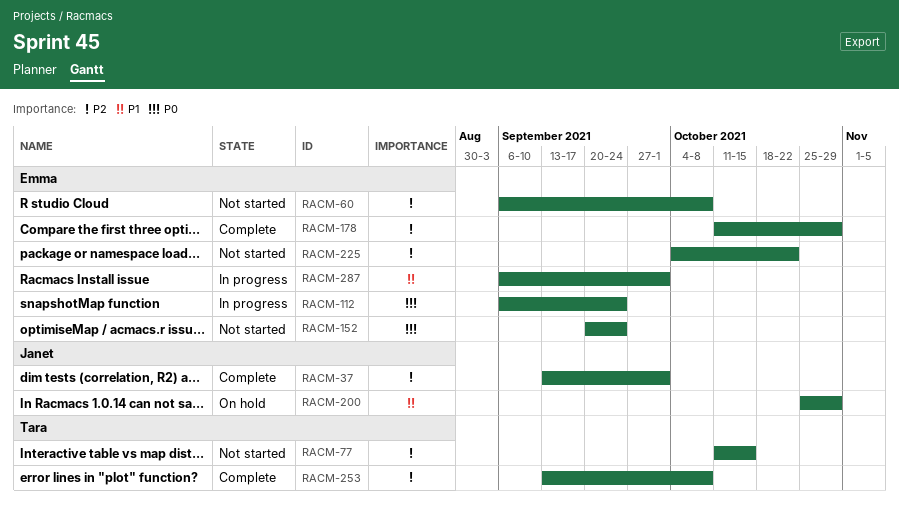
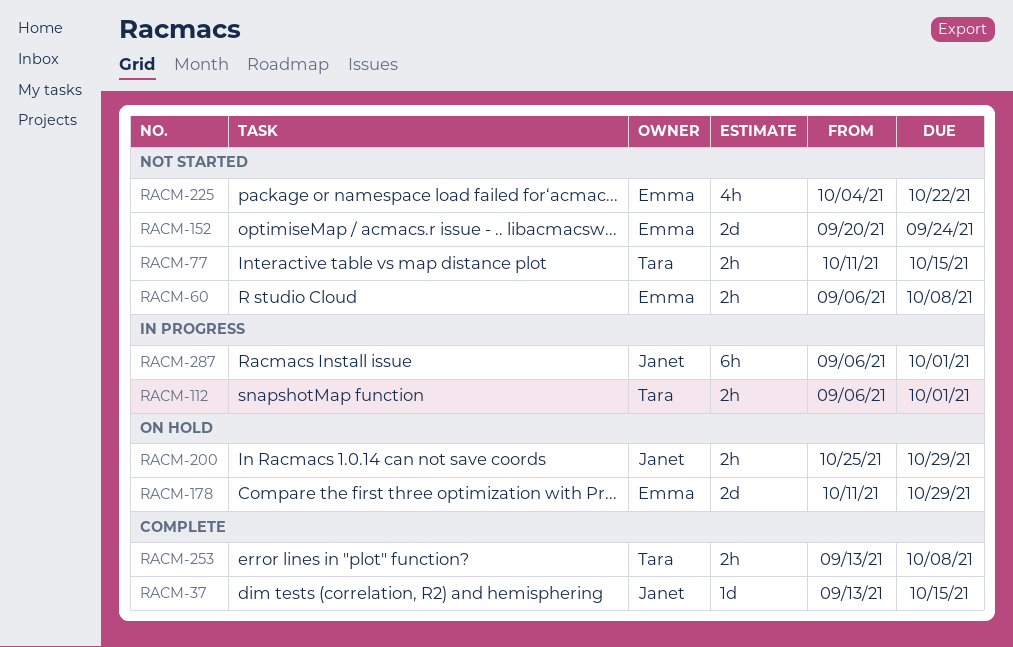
RACM-37, due: Oct 1 -> Oct 15
RACM-112, owner: Emma -> Tara
RACM-112, due: Sep 24 -> Oct 1
RACM-178, status: Complete -> On hold
RACM-287, owner: Emma -> Janet

